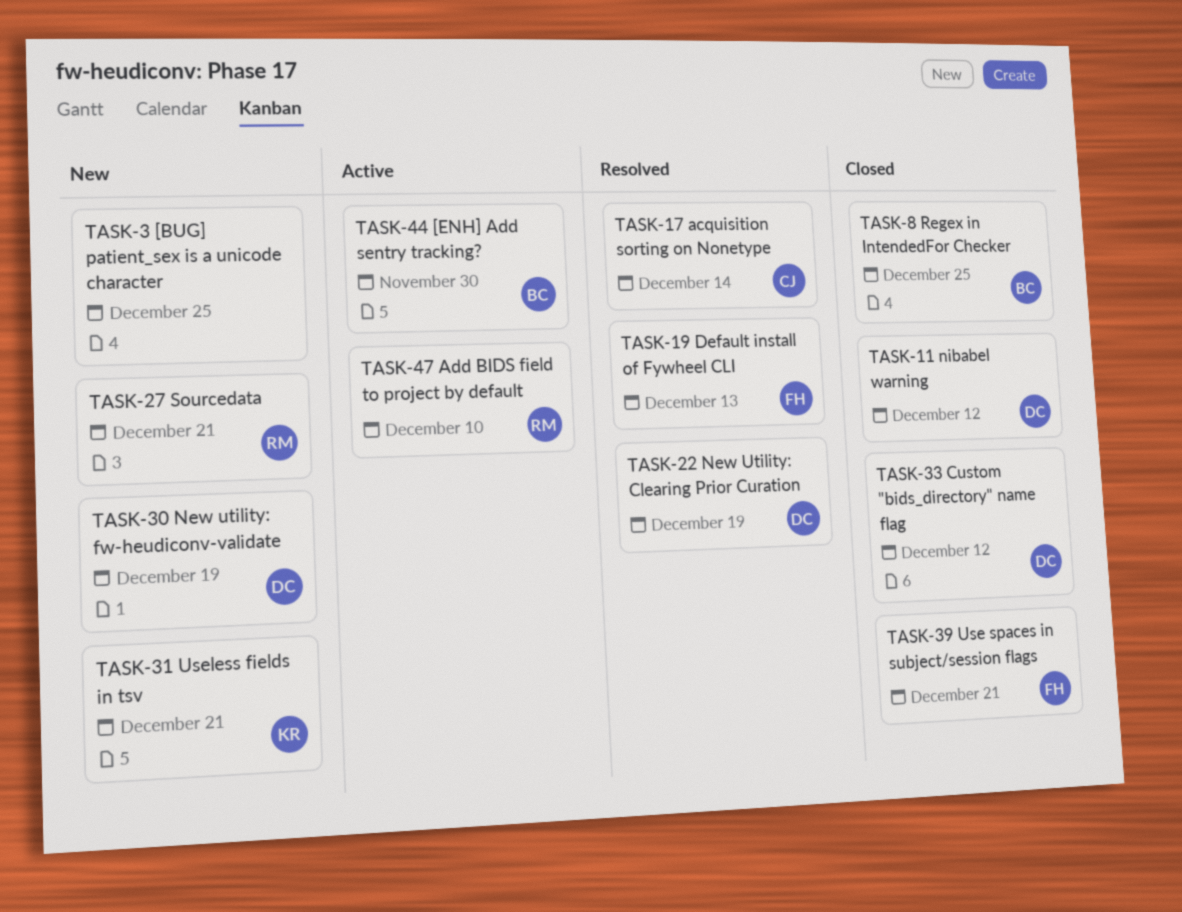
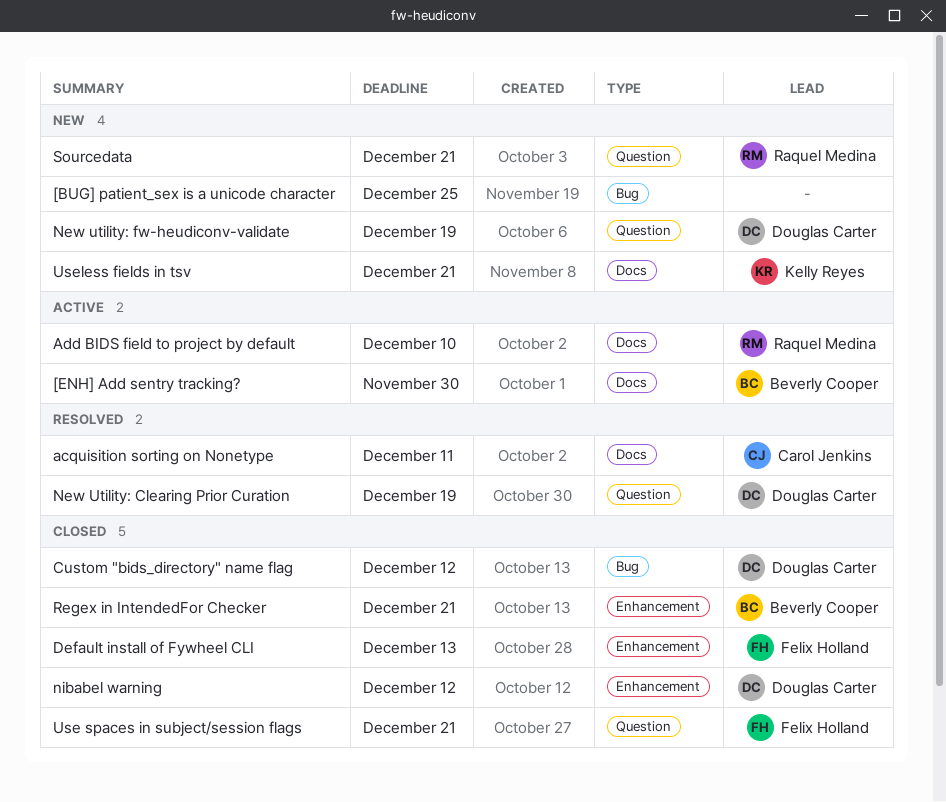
acquisition sorting on Nonetype, due: Dec 14 -> Dec 11
Default install of Fywheel CLI, status: Resolved -> Closed
Regex in IntendedFor Checker, due: Dec 25 -> Dec 21

